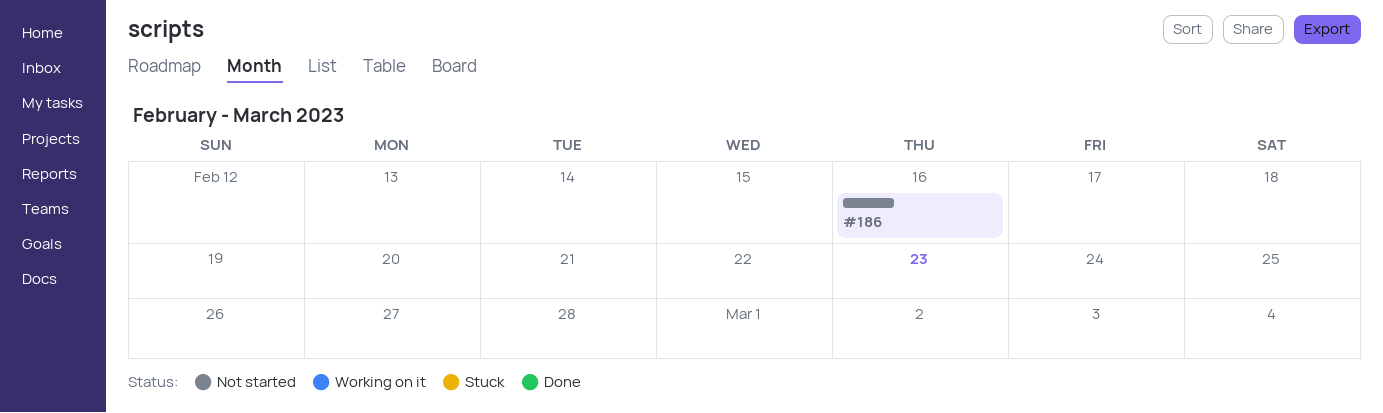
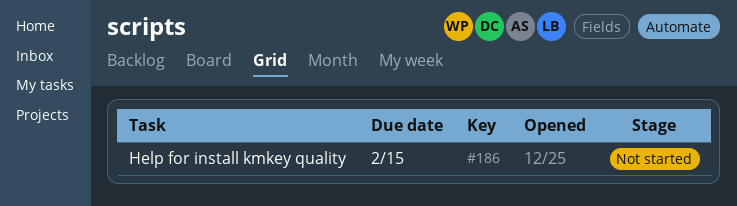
#186, due: Feb 16 -> Feb 15

